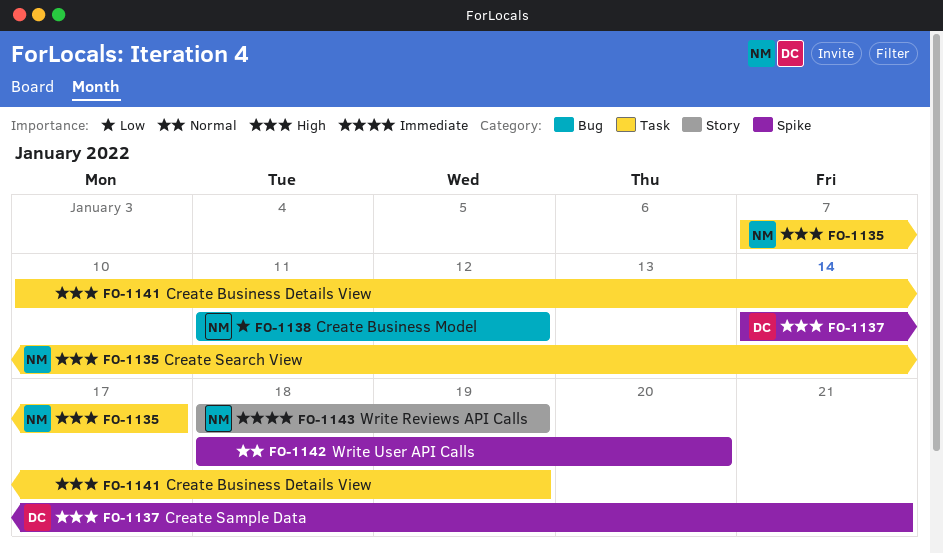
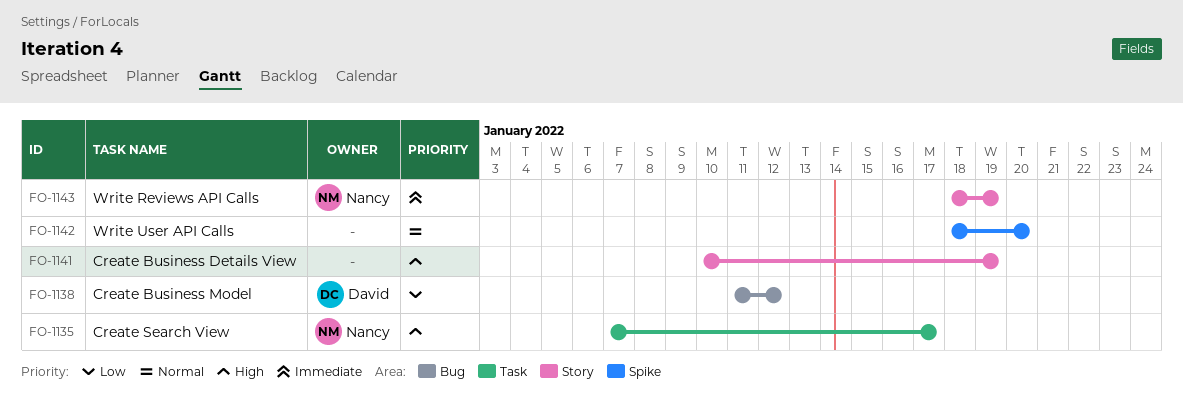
FO-1137: present -> none
FO-1138, owner: Nancy -> David
FO-1141, label: Task -> Story

